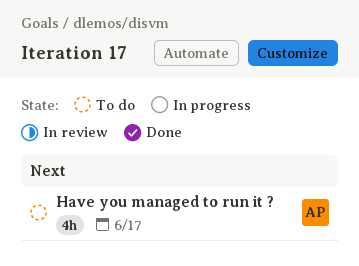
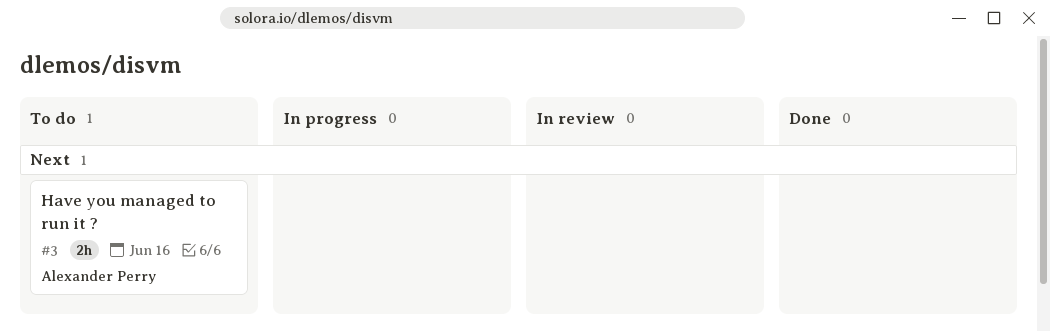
Have you managed to run it ?, estimate: 4h -> 2h
Have you managed to run it ?, due: Jun 17 -> Jun 16

